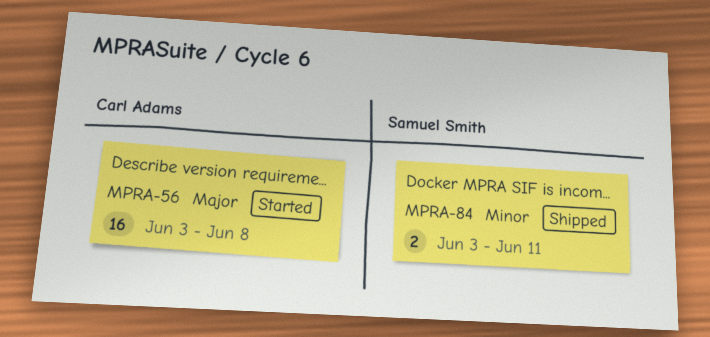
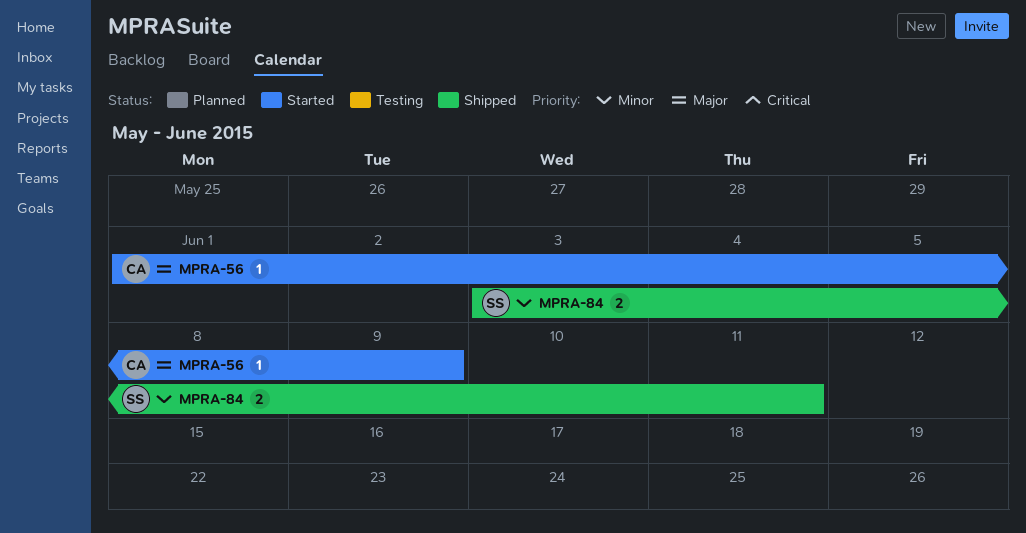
MPRA-56, estimate: 16 -> 1
MPRA-56, start: Jun 3 -> Jun 1
MPRA-56, due: Jun 8 -> Jun 9

